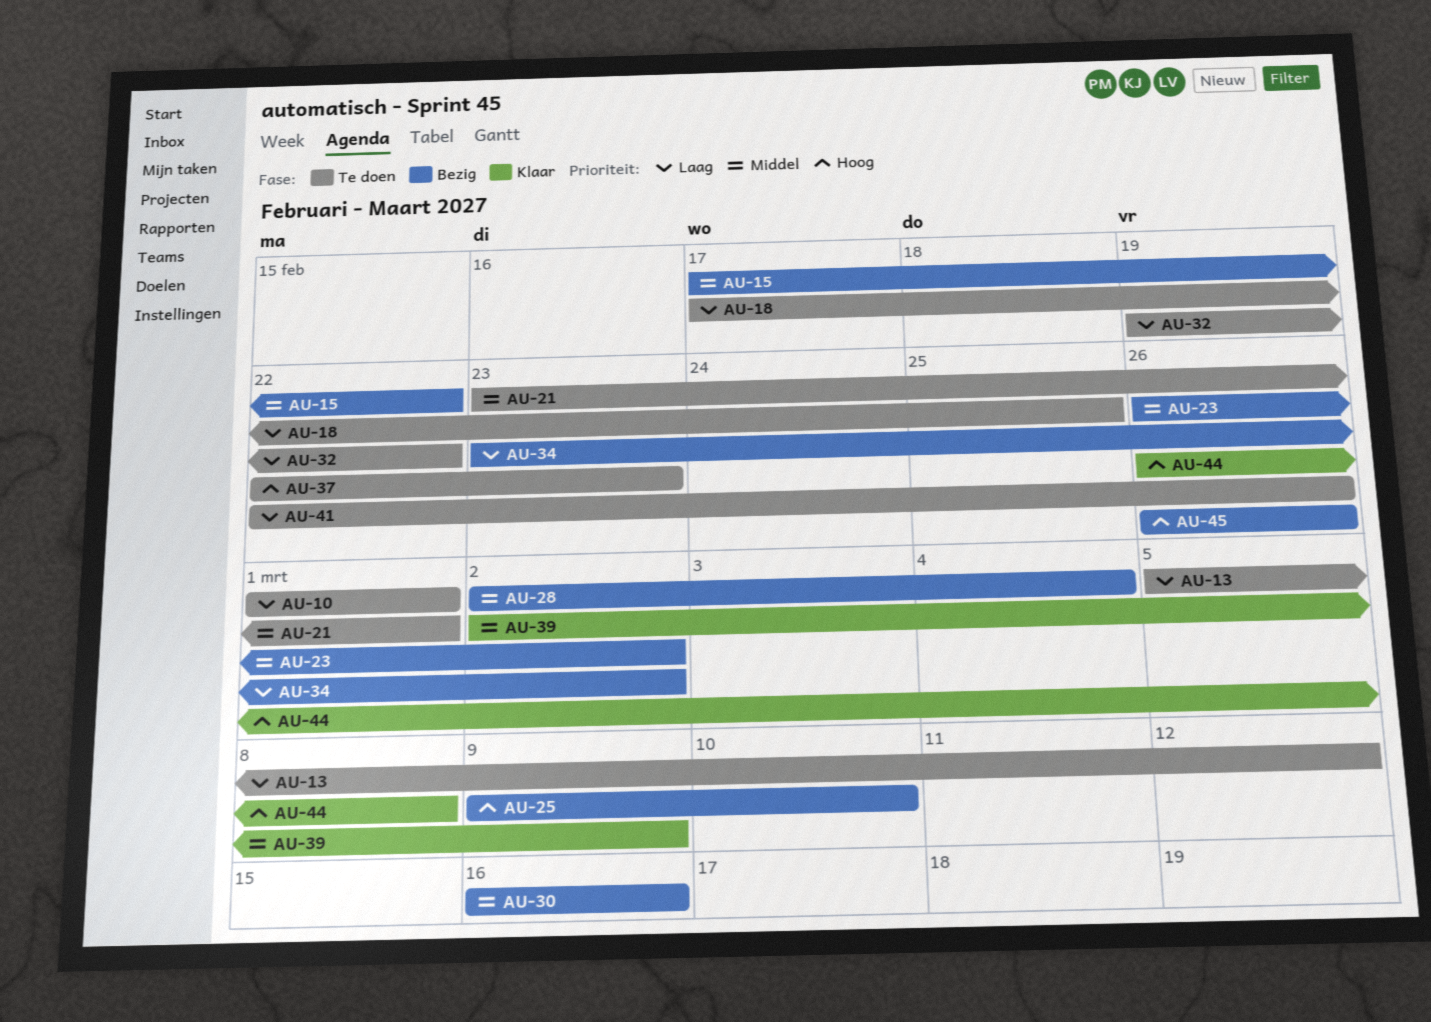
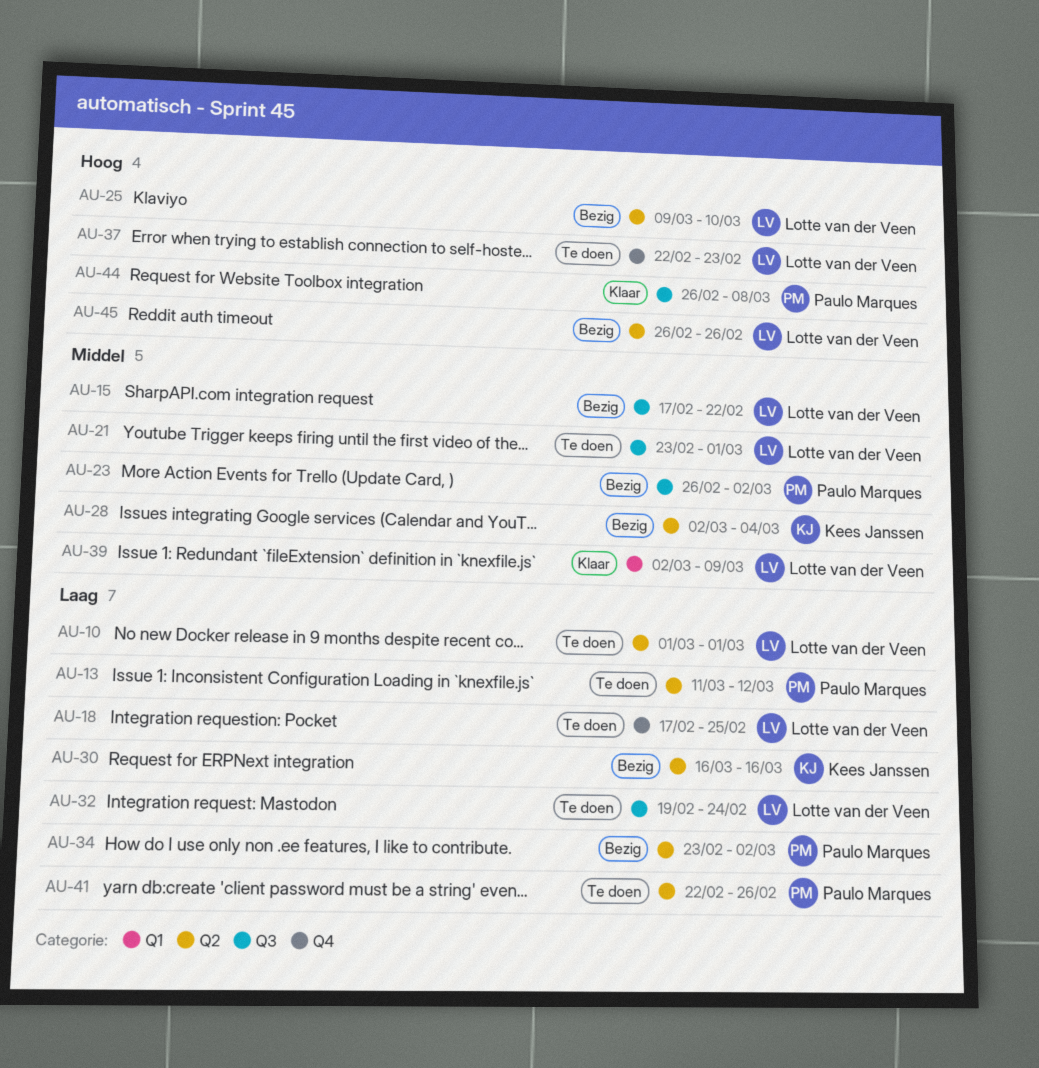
AU-13, start: Mar 5 -> Mar 11
AU-30, priority: Middel -> Laag
AU-32, due: Feb 22 -> Feb 24

